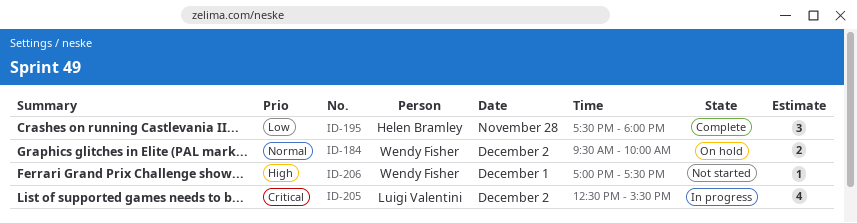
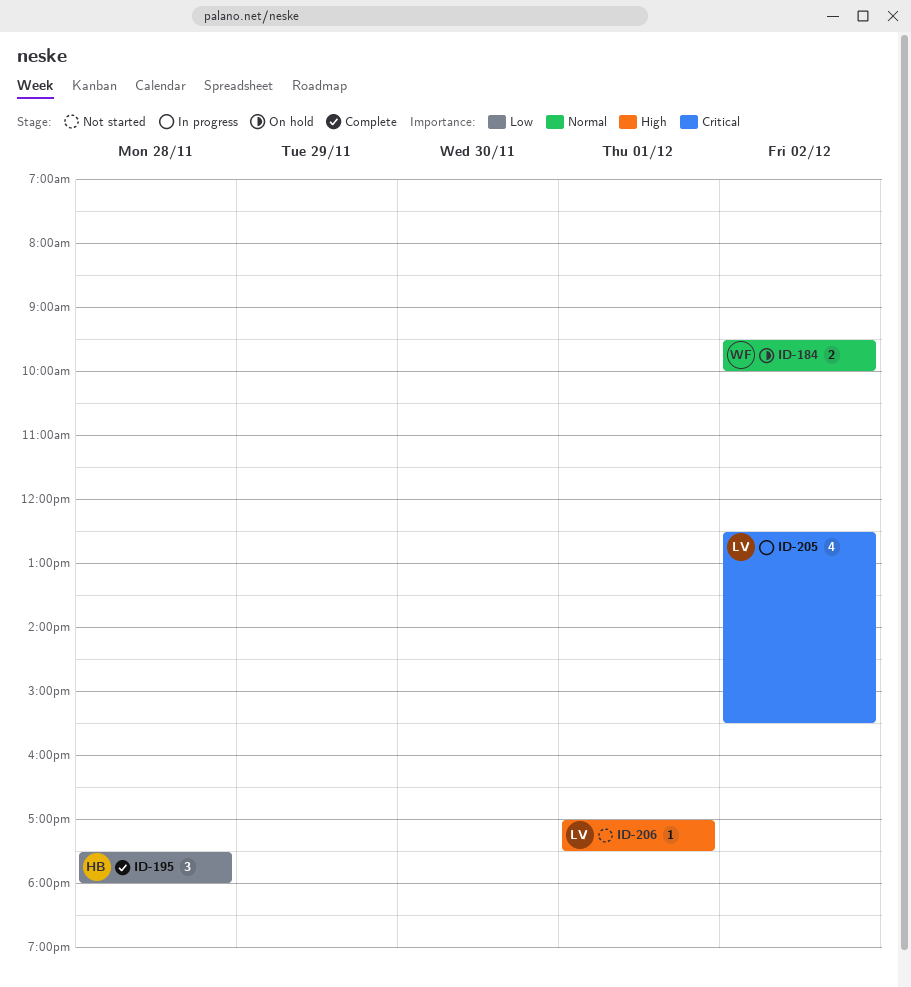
ID-206, owner: Wendy Fisher -> Luigi Valentini

